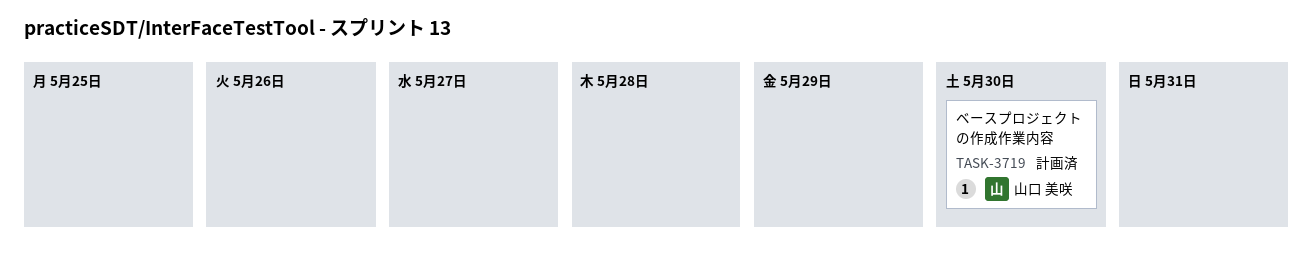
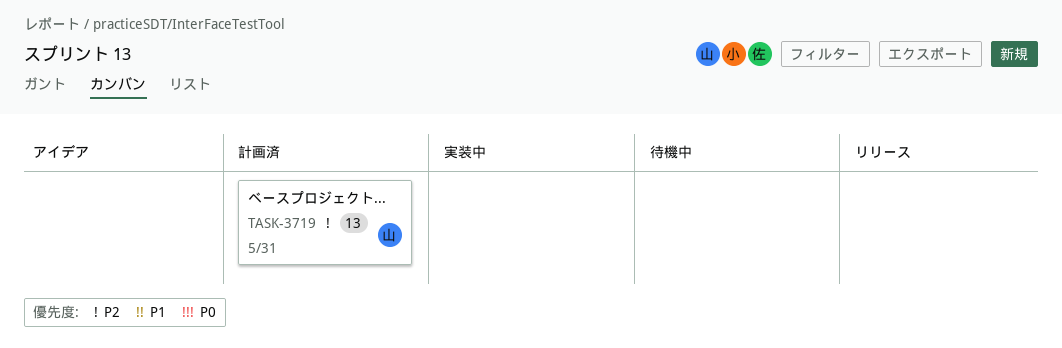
TASK-3719, estimate: 1 -> 13
TASK-3719, due: May 30 -> May 31

